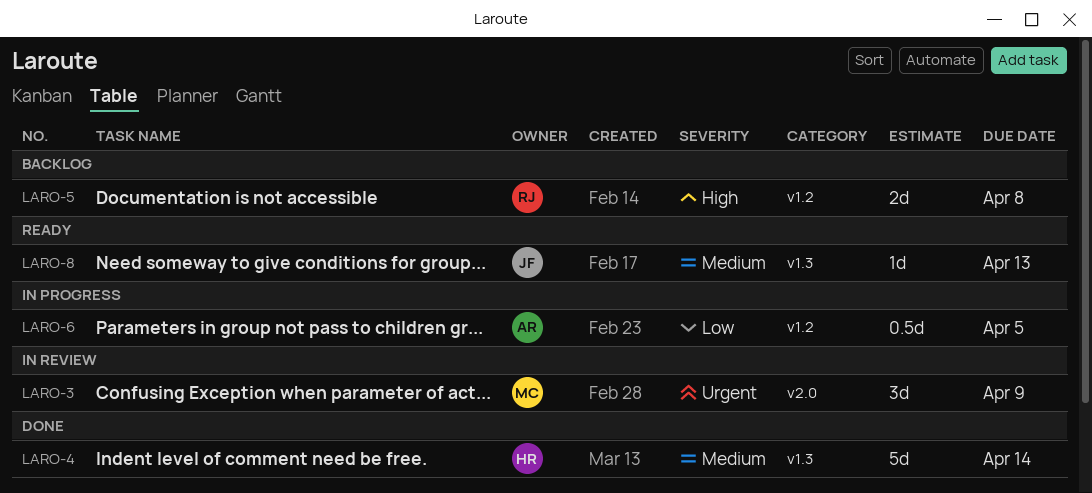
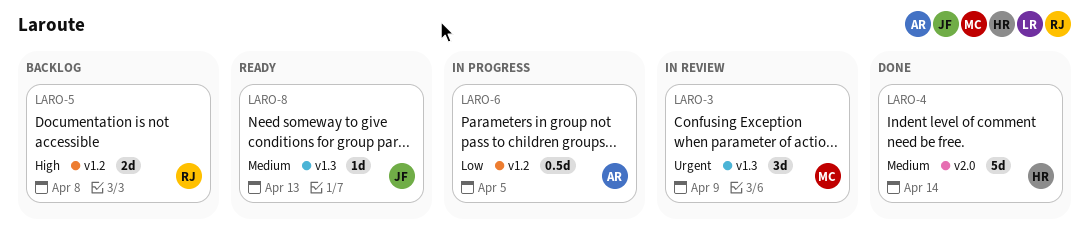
LARO-3, label: v2.0 -> v1.3
LARO-4, label: v1.3 -> v2.0

